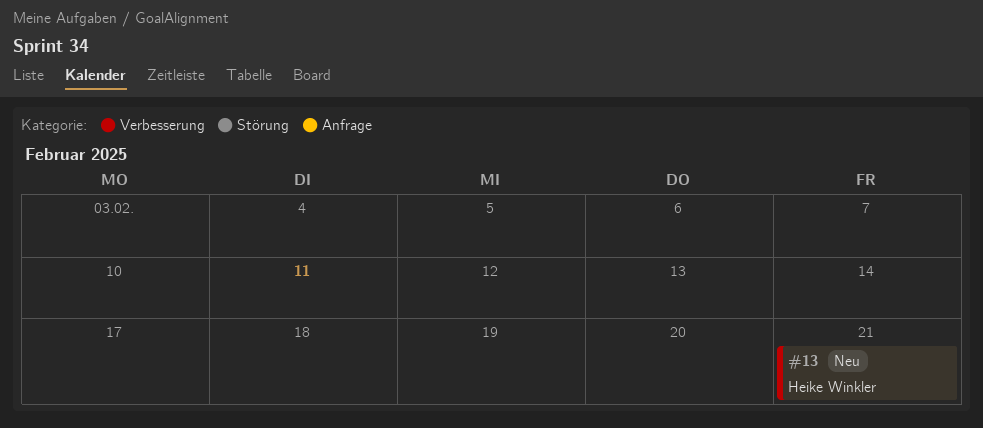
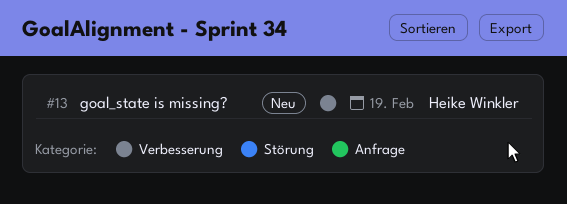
#13, due: Feb 21 -> Feb 19

